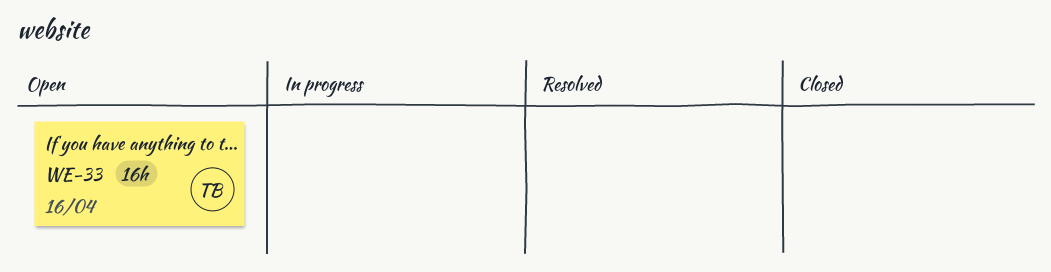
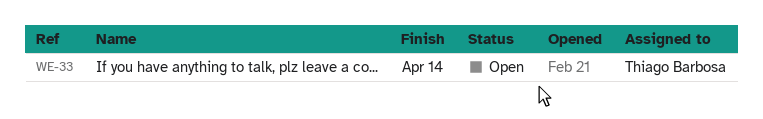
WE-33, due: Apr 16 -> Apr 14

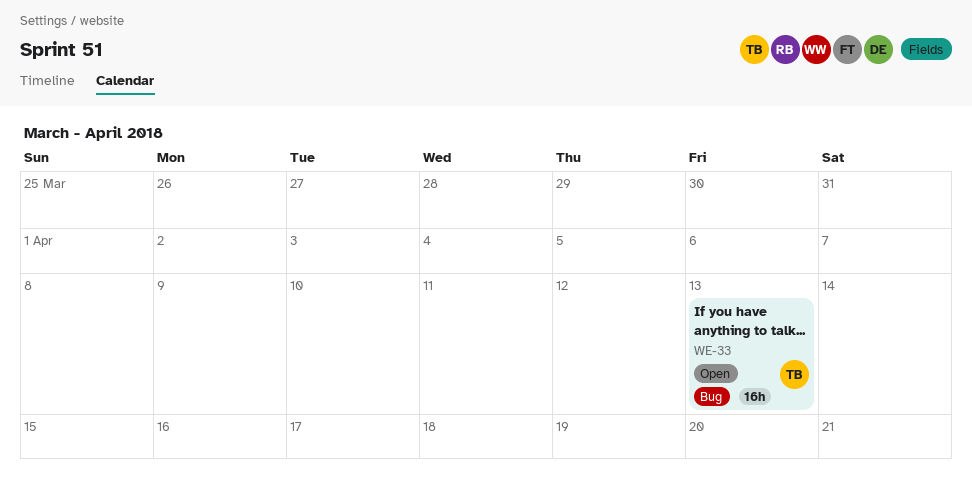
WE-33, due: Apr 14 -> Apr 13

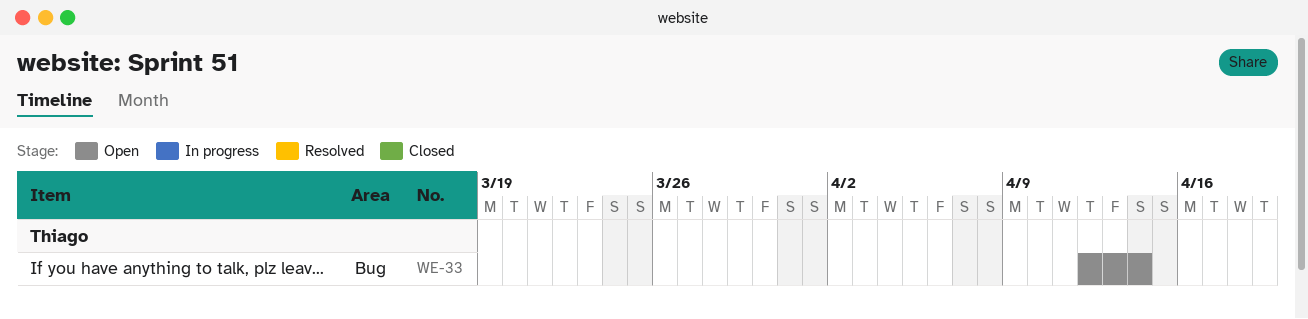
WE-33, due: Apr 13 -> Apr 14

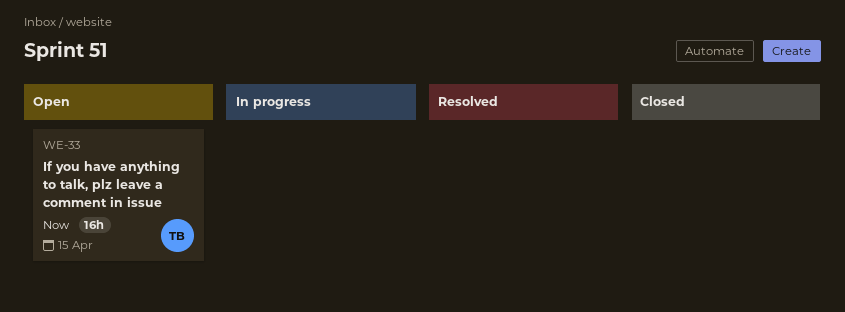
WE-33, due: Apr 14 -> Apr 15

